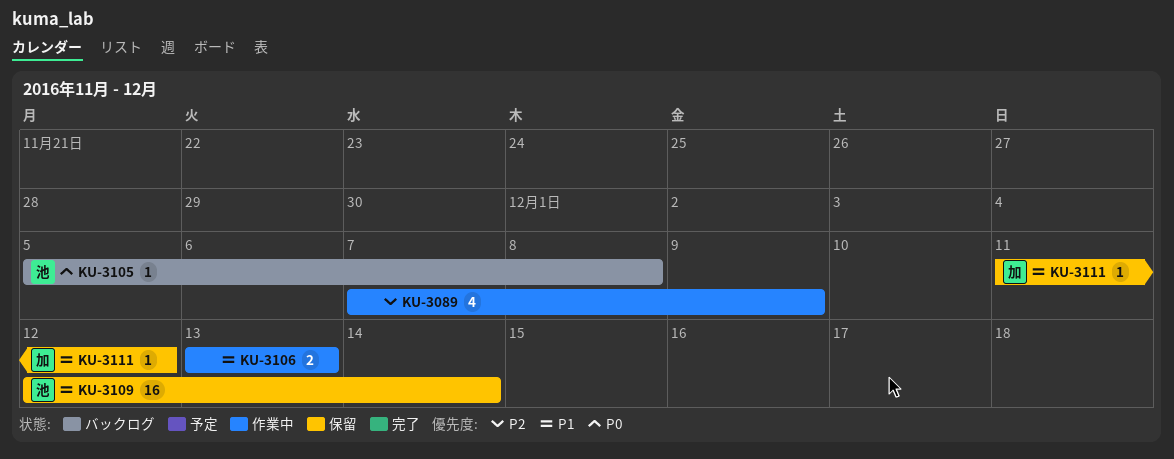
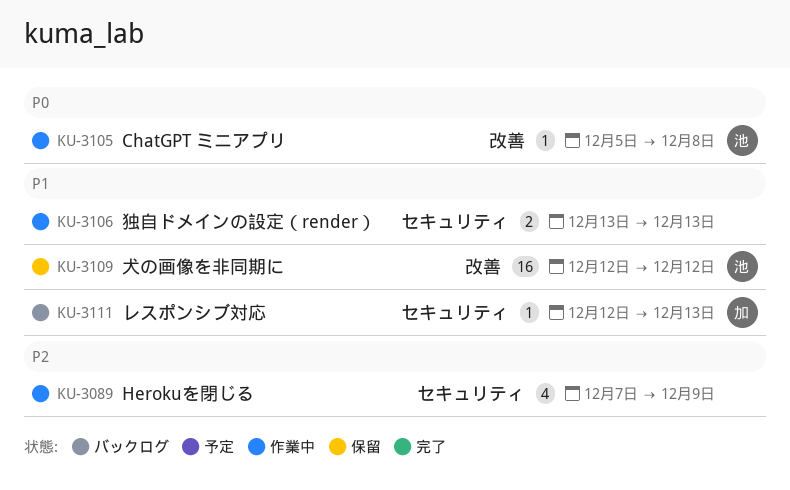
KU-3105, status: バックログ -> 作業中
KU-3109, due: Dec 14 -> Dec 12
KU-3111, status: 保留 -> バックログ
KU-3111, start: Dec 11 -> Dec 12
KU-3111, due: Dec 12 -> Dec 13

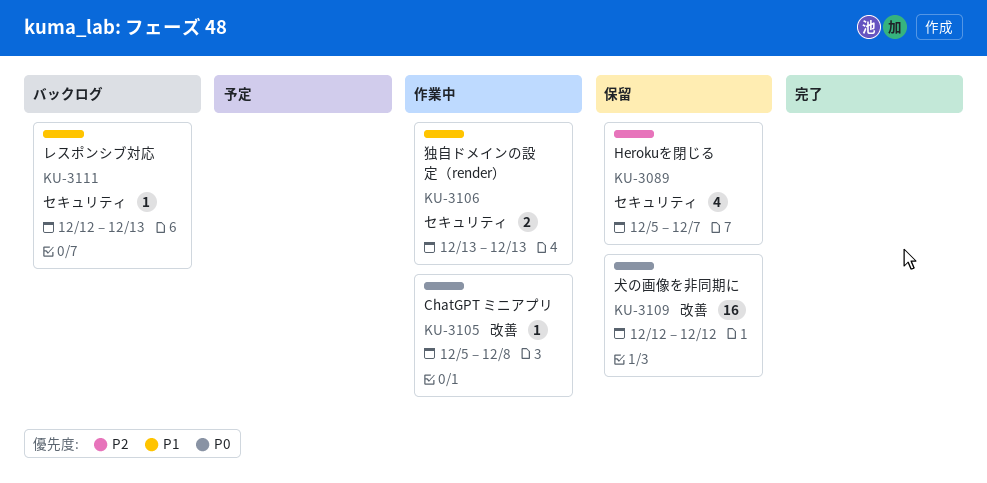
KU-3089, status: 作業中 -> 保留
KU-3089, start: Dec 7 -> Dec 5
KU-3089, due: Dec 9 -> Dec 7
KU-3109, priority: P1 -> P0

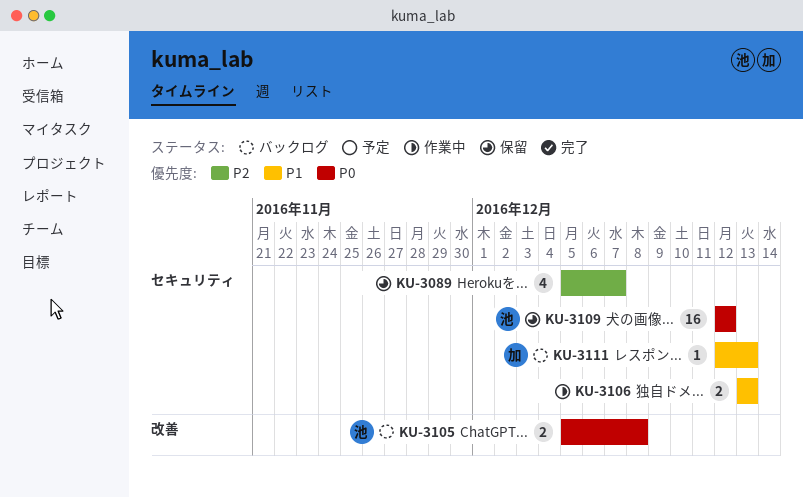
KU-3105, status: 作業中 -> バックログ
KU-3105, estimate: 1 -> 2
KU-3109, label: 改善 -> セキュリティ

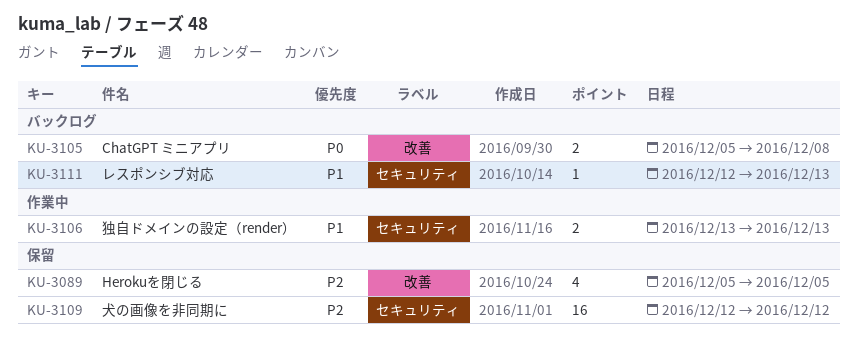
KU-3089, label: セキュリティ -> 改善
KU-3089, due: Dec 7 -> Dec 5
KU-3109, priority: P0 -> P2

